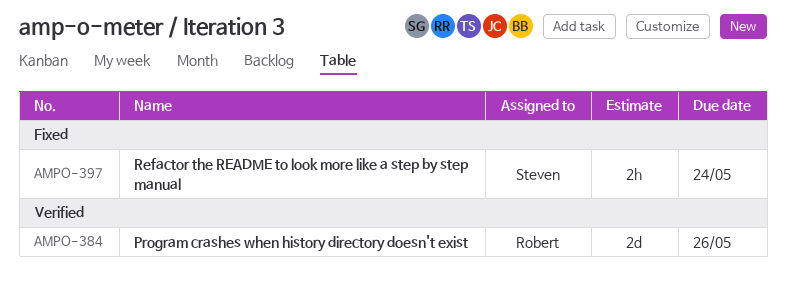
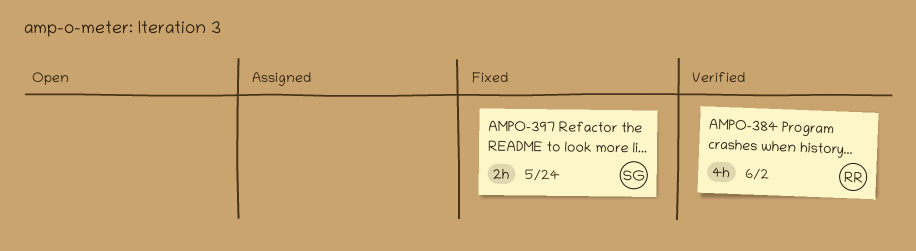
AMPO-384, estimate: 2d -> 4h
AMPO-384, due: May 26 -> Jun 2

